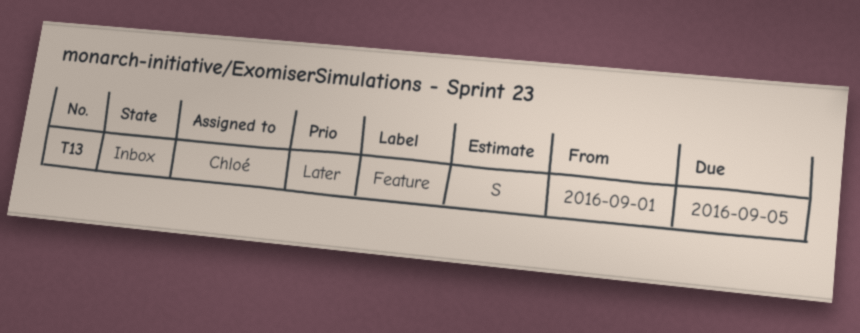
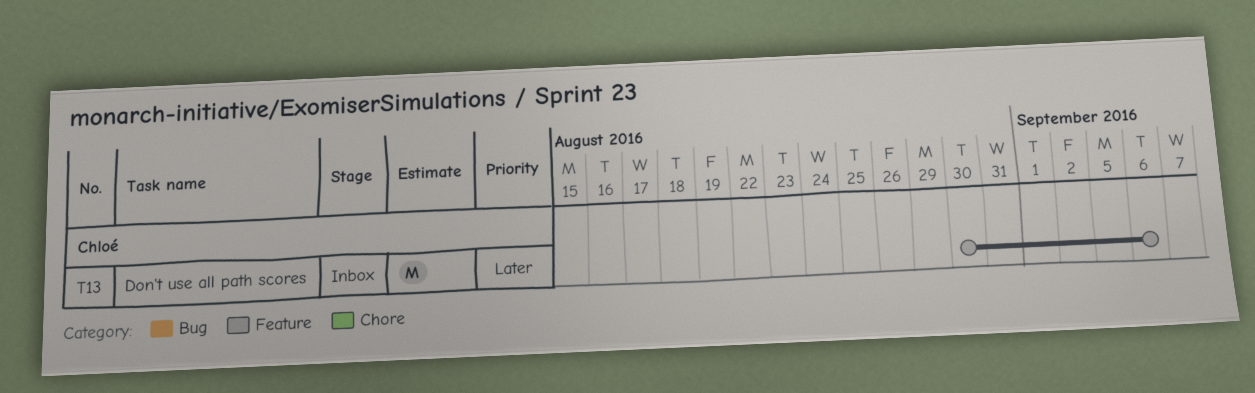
T13, estimate: S -> M
T13, start: Sep 1 -> Aug 30
T13, due: Sep 5 -> Sep 6

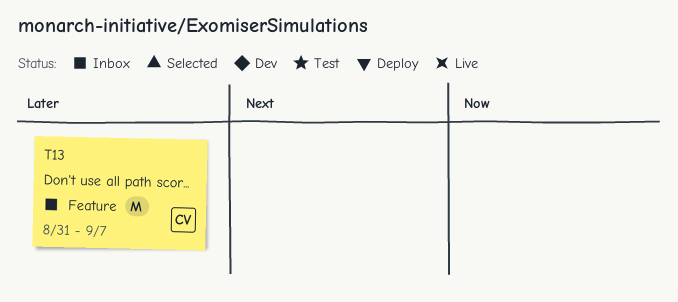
T13, start: Aug 30 -> Aug 31
T13, due: Sep 6 -> Sep 7

